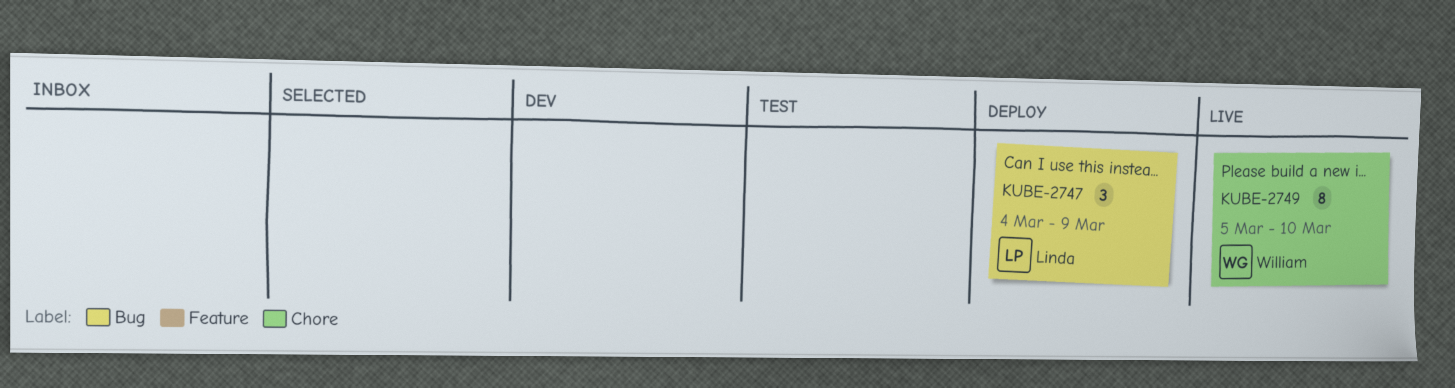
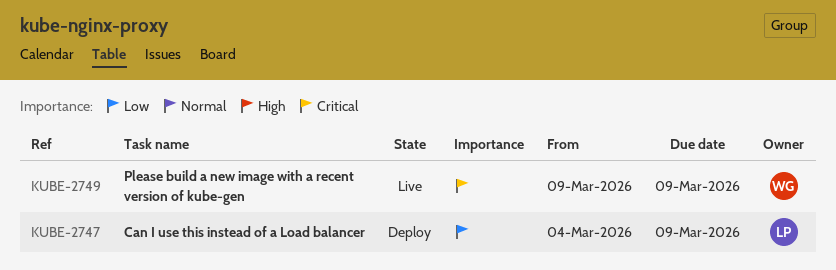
KUBE-2749, start: Mar 5 -> Mar 9
KUBE-2749, due: Mar 10 -> Mar 9

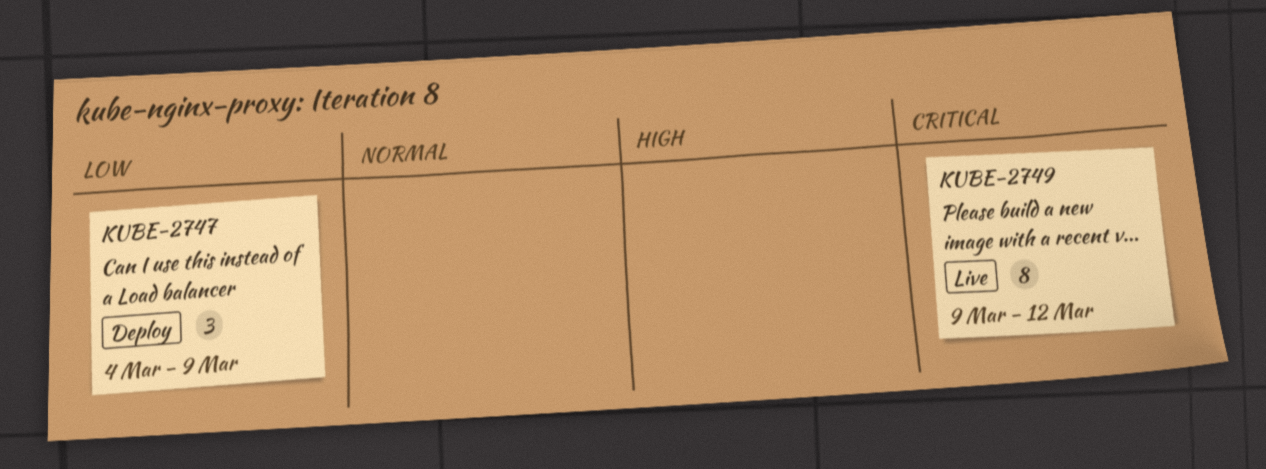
KUBE-2749, due: Mar 9 -> Mar 12

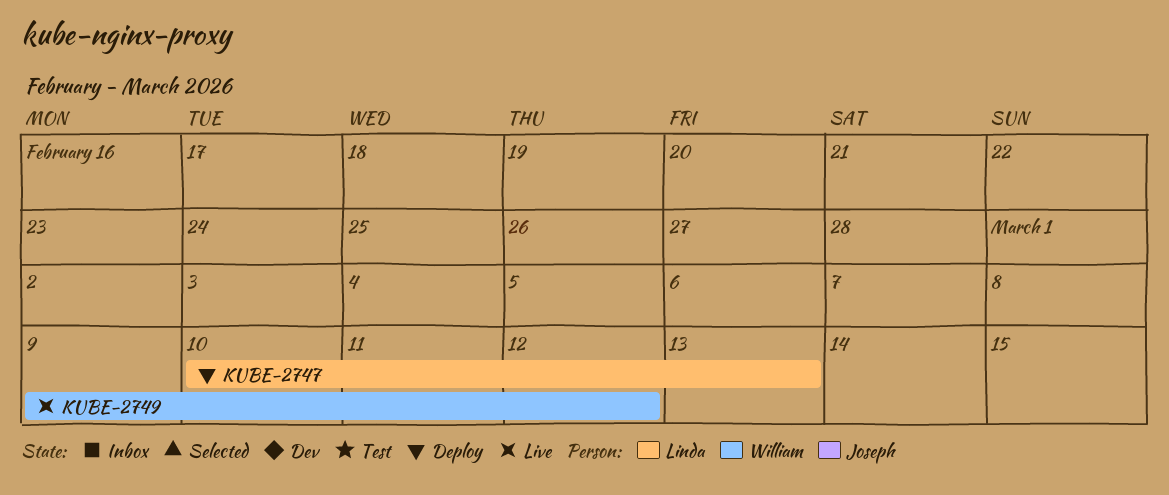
KUBE-2747, start: Mar 4 -> Mar 10
KUBE-2747, due: Mar 9 -> Mar 13

